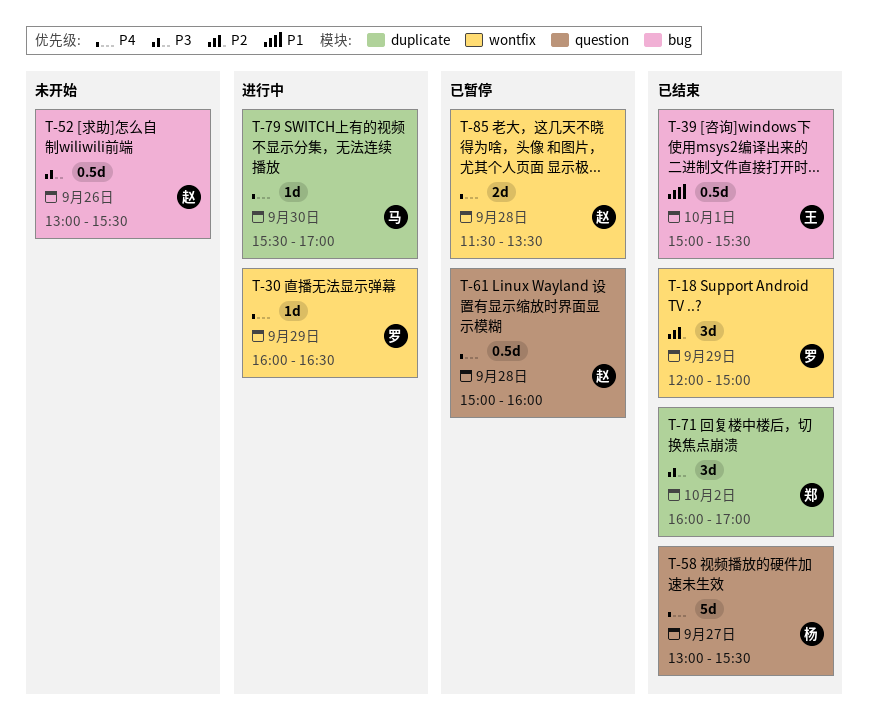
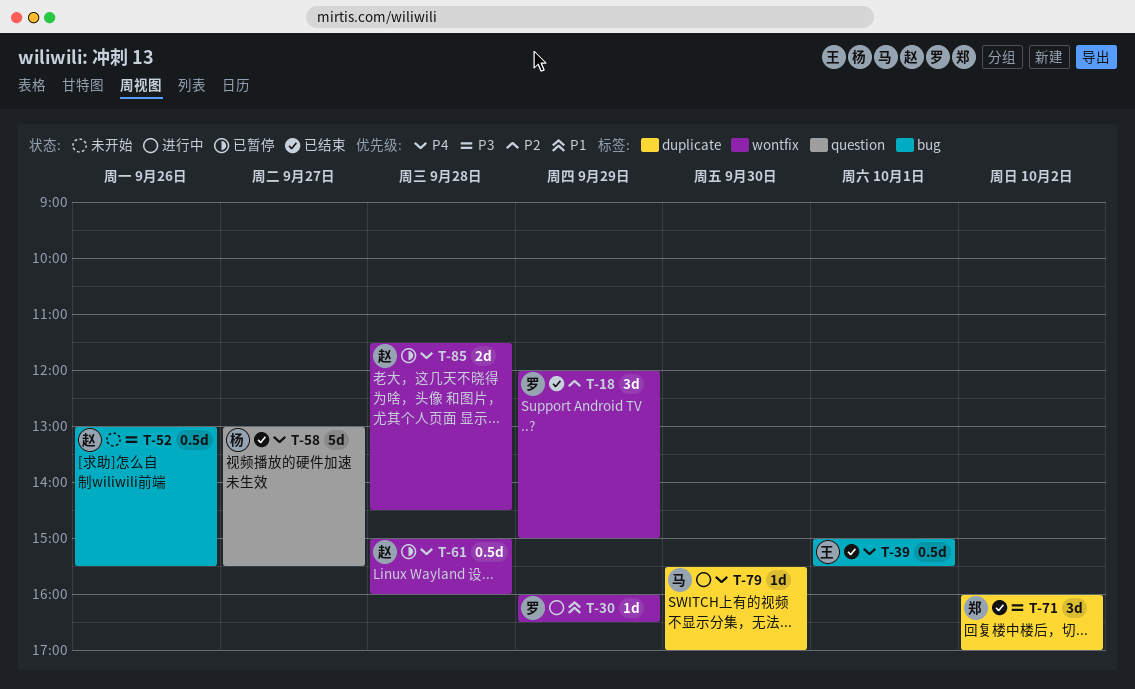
T-30, priority: P4 -> P1
T-39, priority: P1 -> P4
T-61, label: question -> wontfix
T-85, ends: 13:30 -> 14:30

